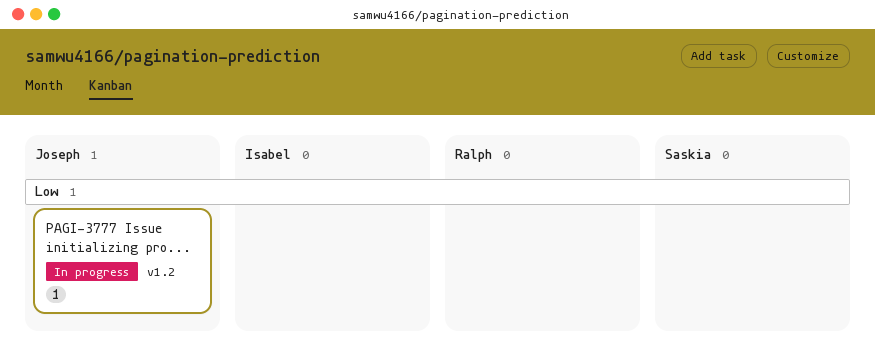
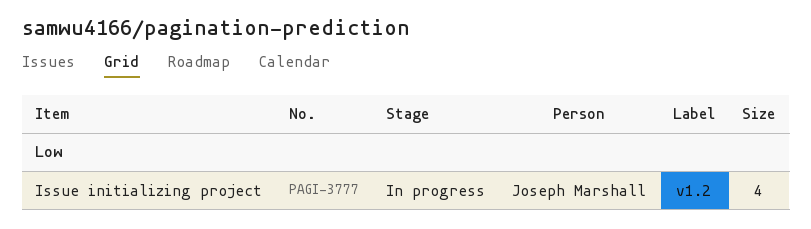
PAGI-3777, estimate: 1 -> 4

